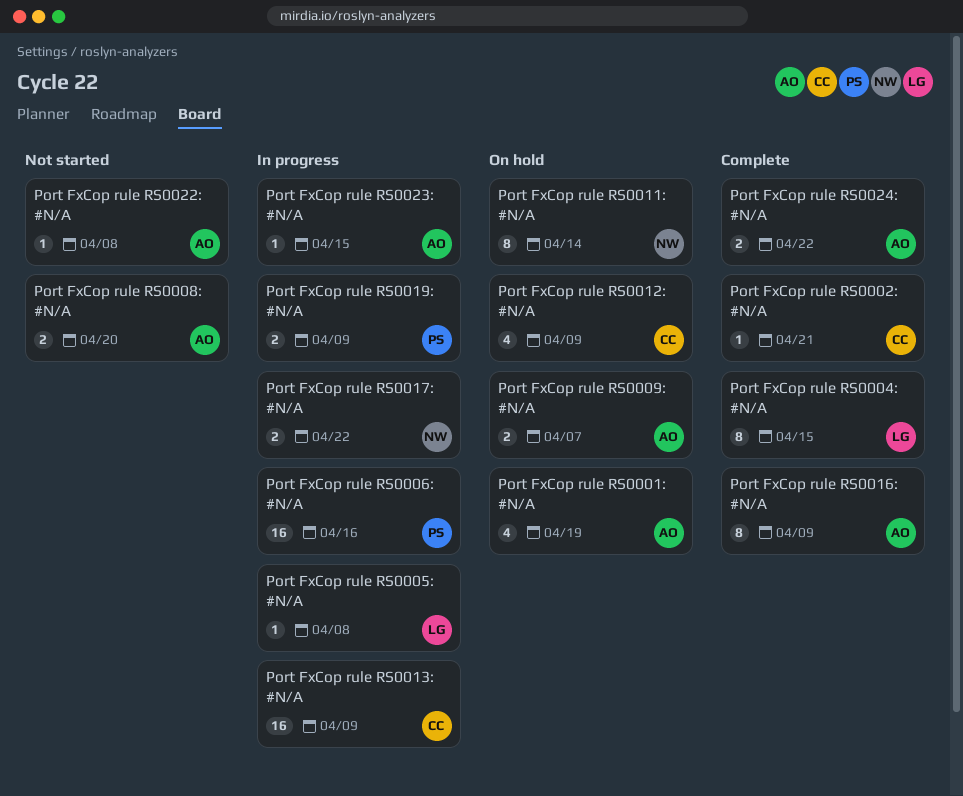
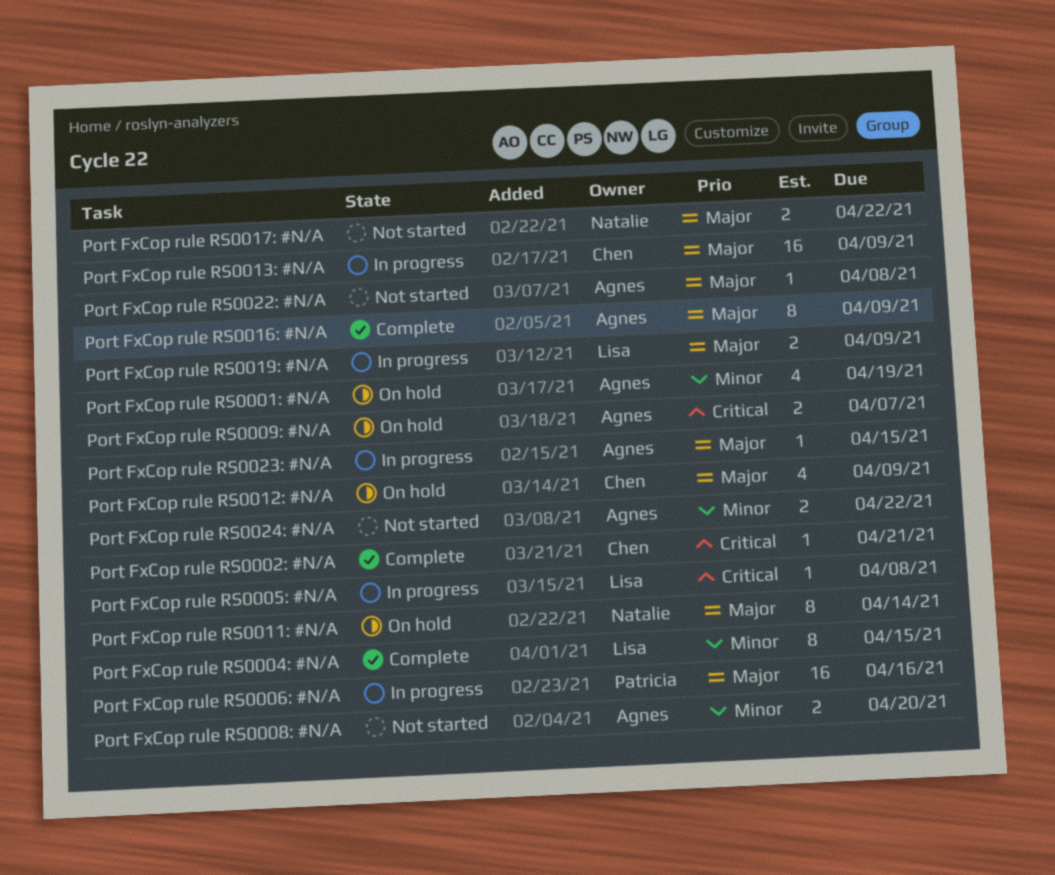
Port FxCop rule RS0017: #N/A, status: In progress -> Not started
Port FxCop rule RS0019: #N/A, owner: Patricia -> Lisa
Port FxCop rule RS0024: #N/A, status: Complete -> Not started

